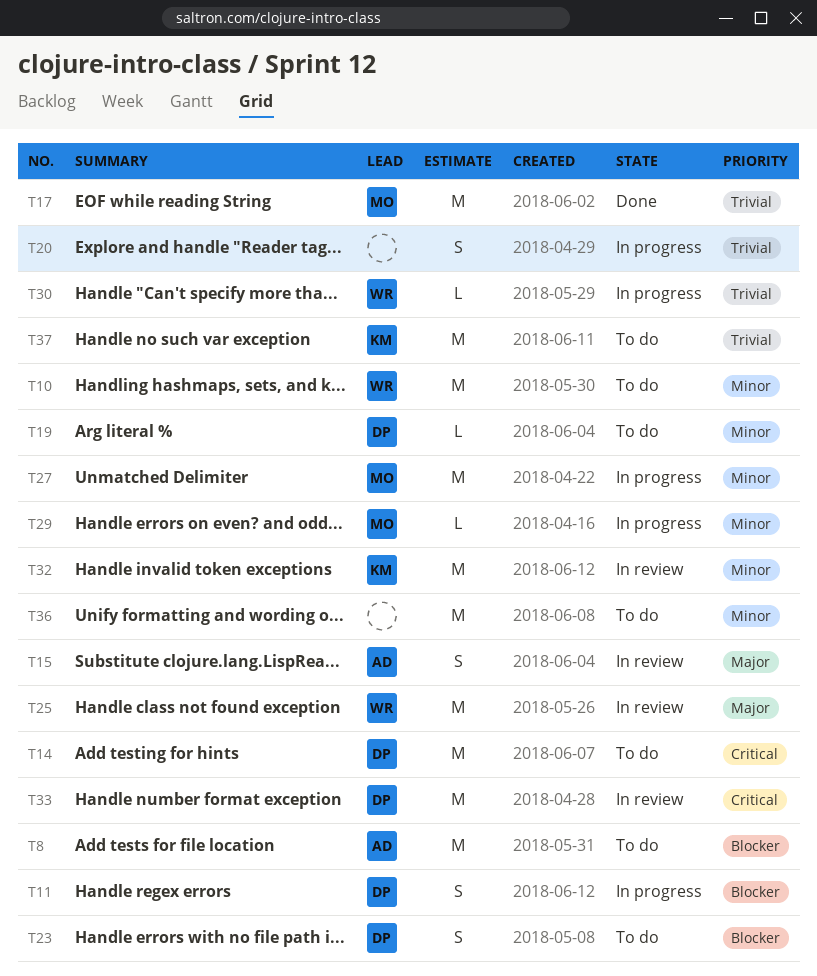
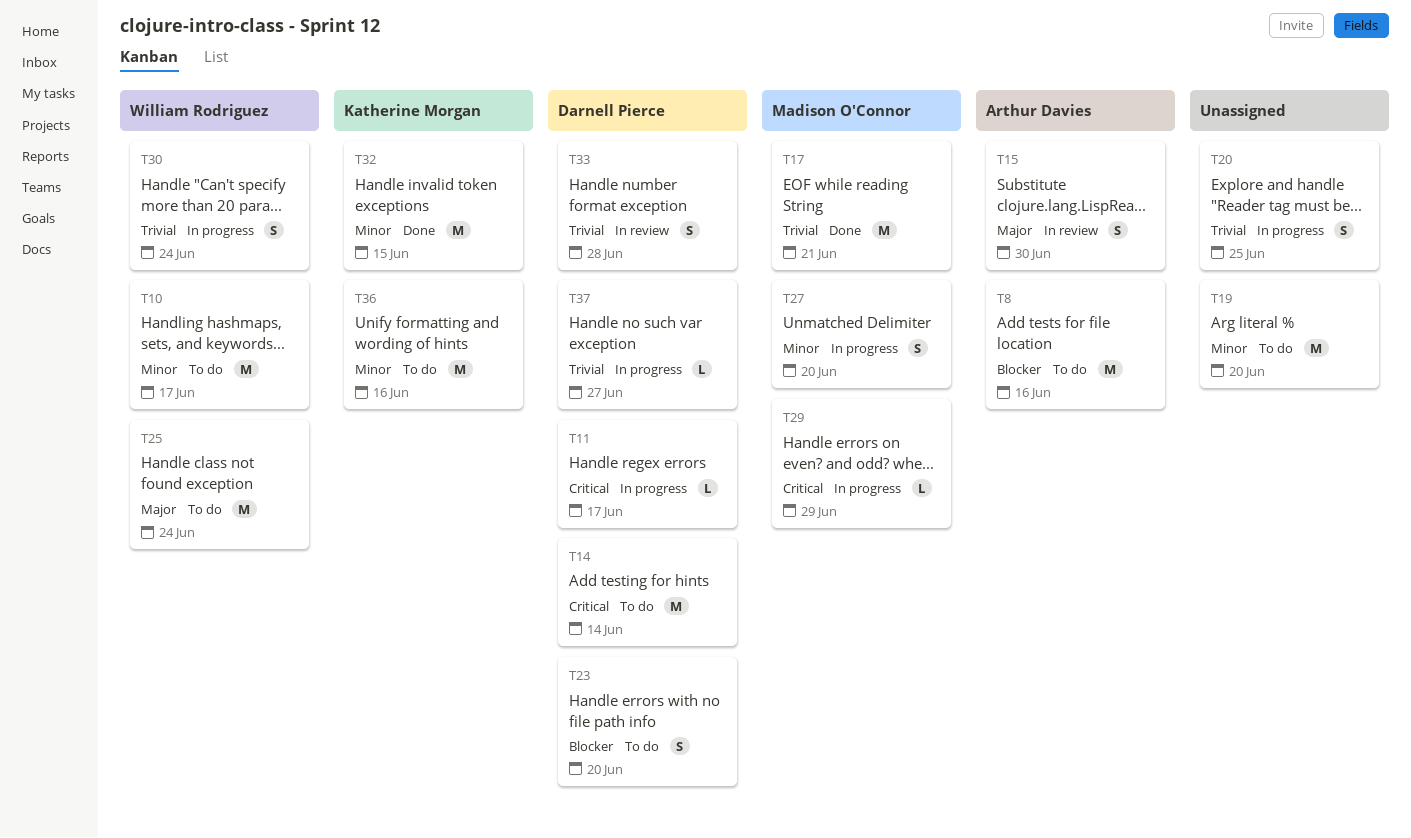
T11, priority: Blocker -> Critical
T11, estimate: S -> L
T19, owner: Darnell Pierce -> none
T19, estimate: L -> M
T25, status: In review -> To do
T27, estimate: M -> S
T29, priority: Minor -> Critical
T30, estimate: L -> S
T32, status: In review -> Done
T33, priority: Critical -> Trivial
T33, estimate: M -> S
T36, owner: none -> Katherine Morgan
T37, status: To do -> In progress
T37, owner: Katherine Morgan -> Darnell Pierce
T37, estimate: M -> L

